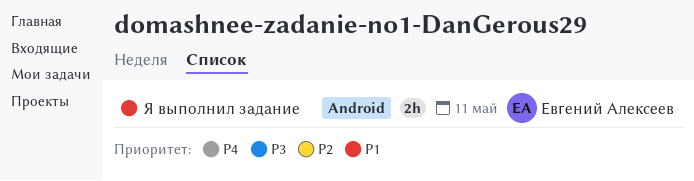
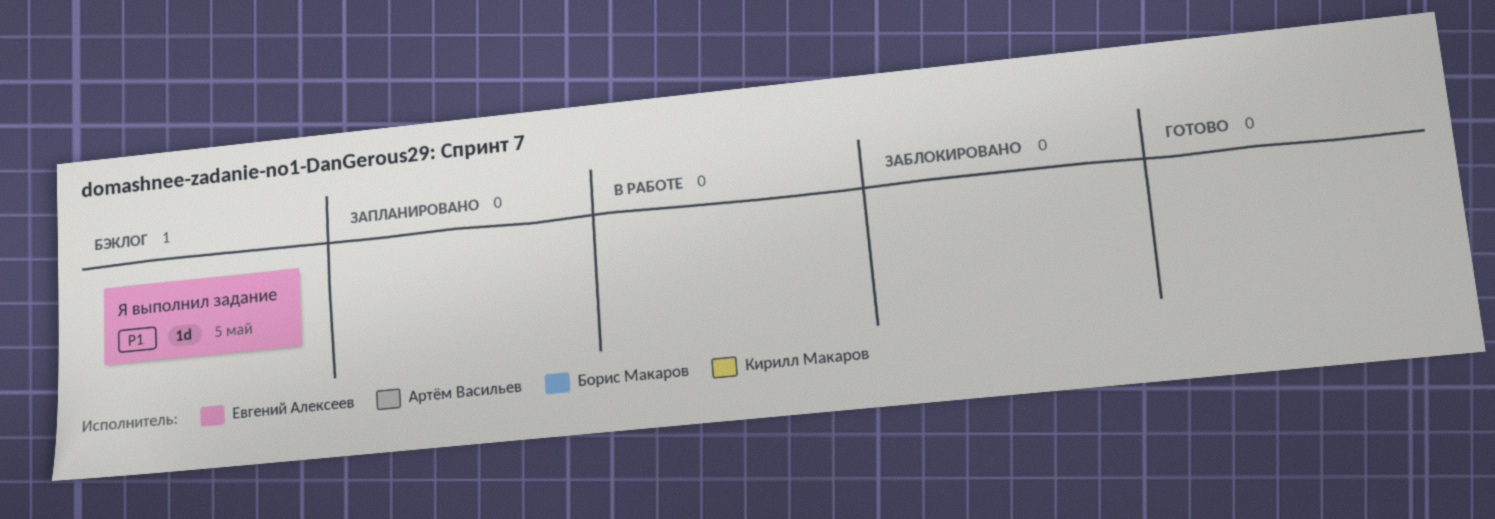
Я выполнил задание, estimate: 2h -> 1d
Я выполнил задание, due: May 11 -> May 5

